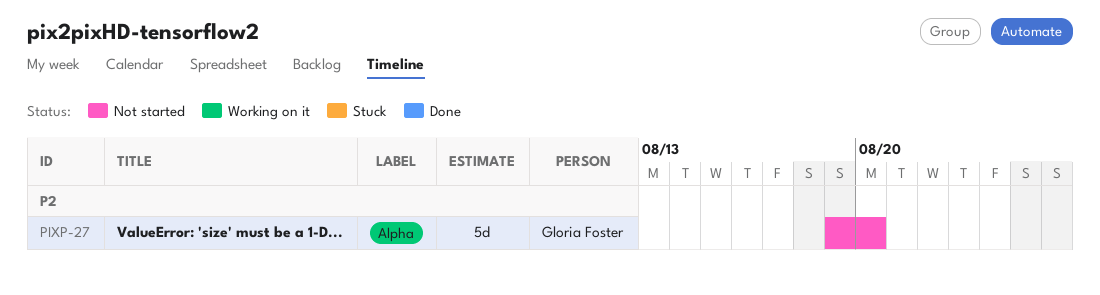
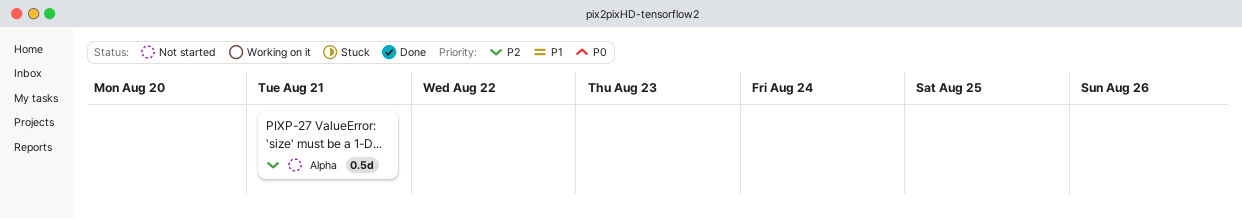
PIXP-27, estimate: 5d -> 0.5d
PIXP-27, due: Aug 20 -> Aug 21

